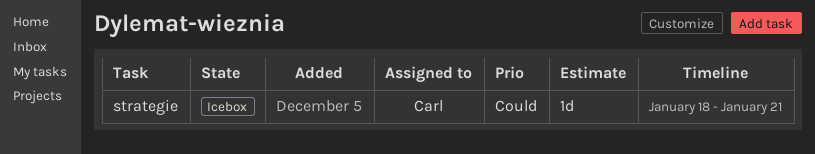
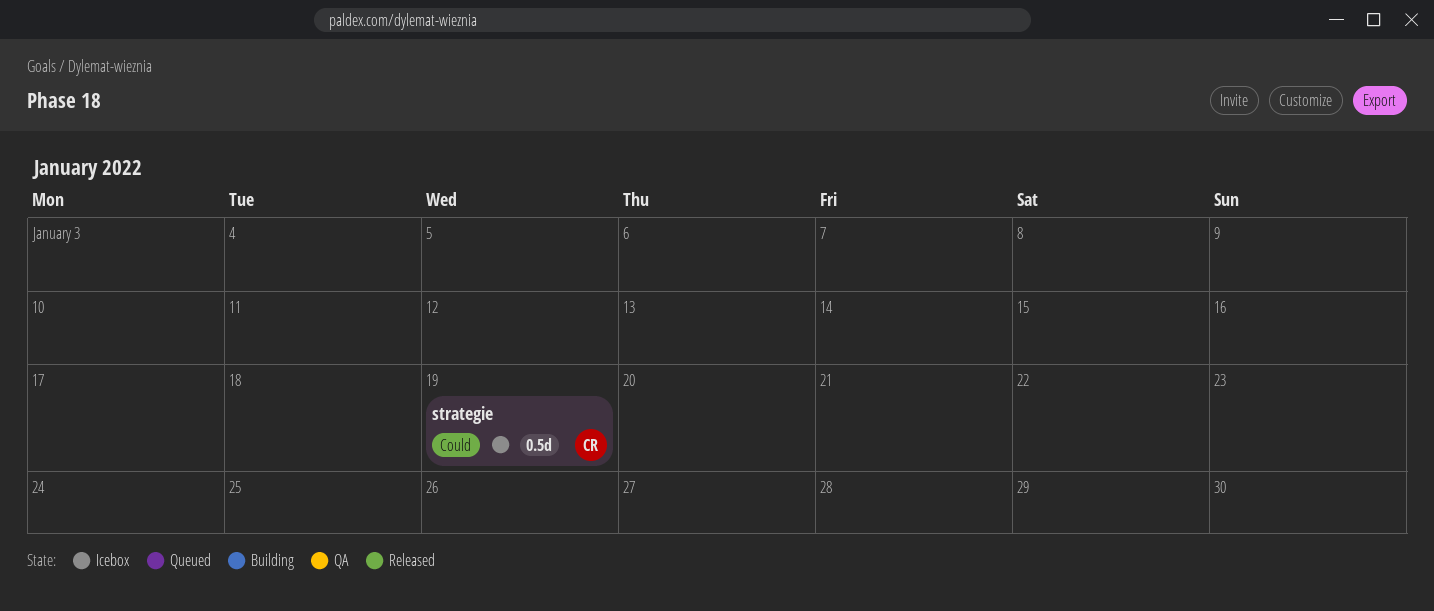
strategie, estimate: 1d -> 0.5d
strategie, due: Jan 21 -> Jan 19

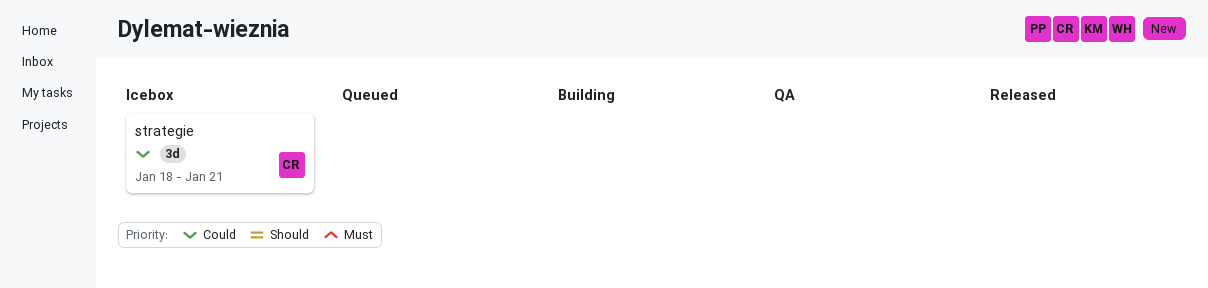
strategie, estimate: 0.5d -> 3d
strategie, due: Jan 19 -> Jan 21

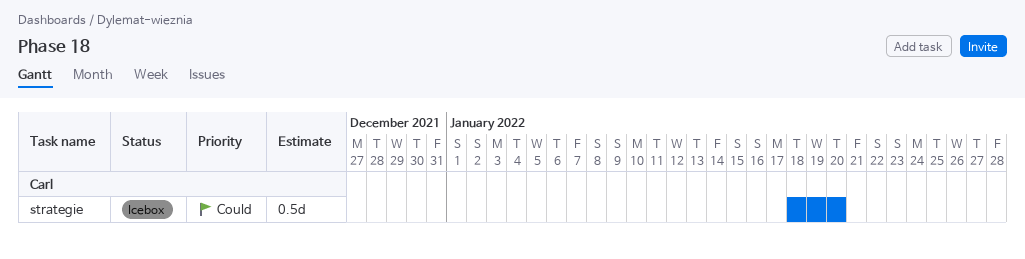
strategie, estimate: 3d -> 0.5d
strategie, due: Jan 21 -> Jan 20

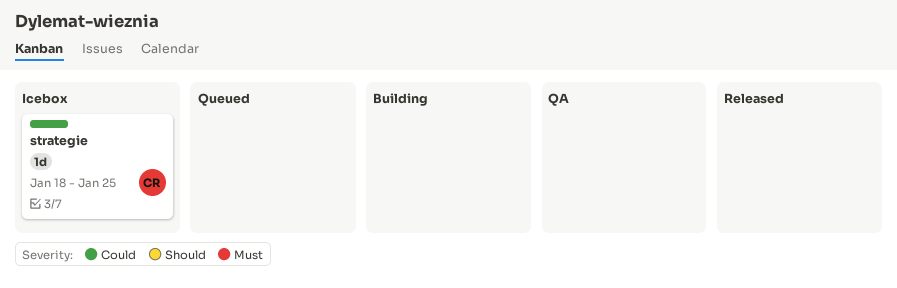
strategie, estimate: 0.5d -> 1d
strategie, due: Jan 20 -> Jan 25

